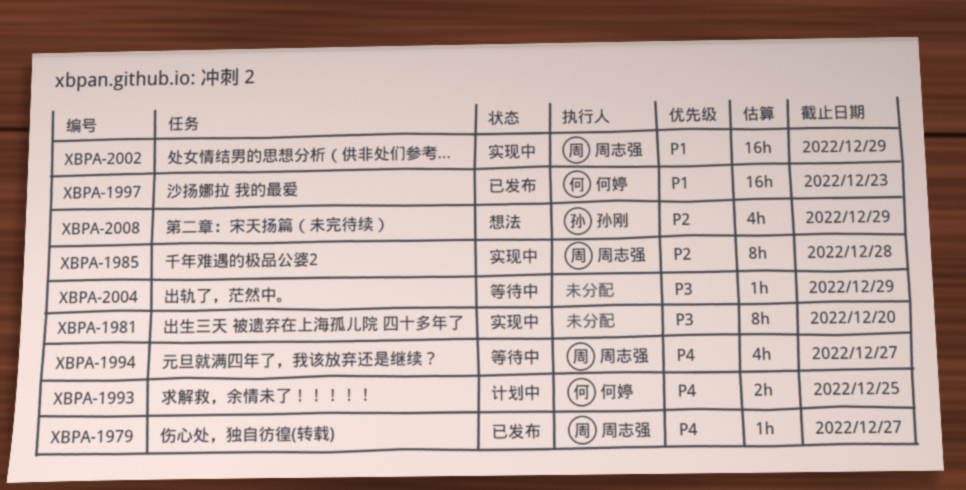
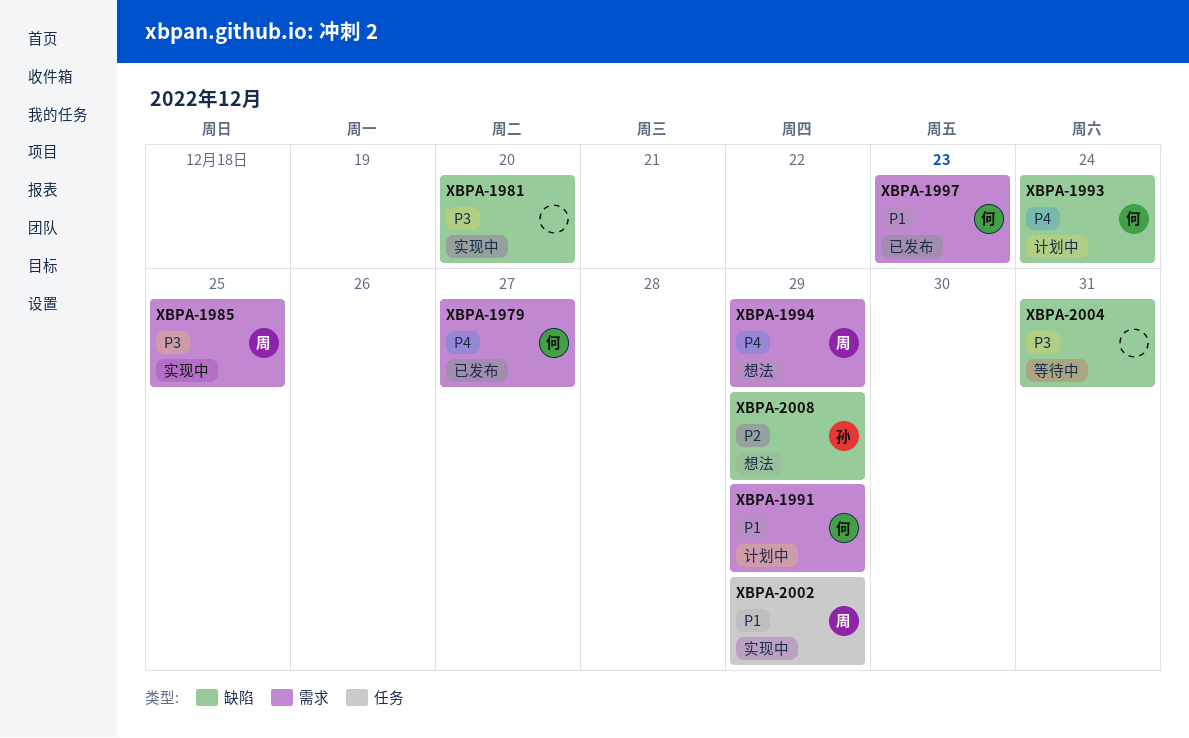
XBPA-1979, owner: 周志强 -> 何婷
XBPA-1985, priority: P2 -> P3
XBPA-1985, due: Dec 28 -> Dec 25
XBPA-1991: none -> present
XBPA-1993, due: Dec 25 -> Dec 24
XBPA-1994, status: 等待中 -> 想法
XBPA-1994, due: Dec 27 -> Dec 29
XBPA-2004, due: Dec 29 -> Dec 31

